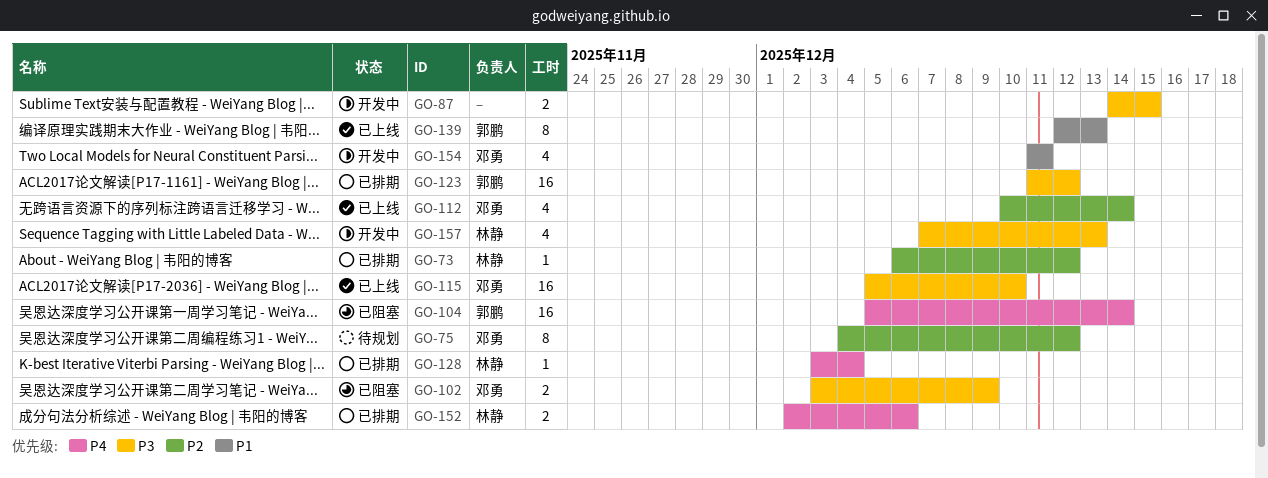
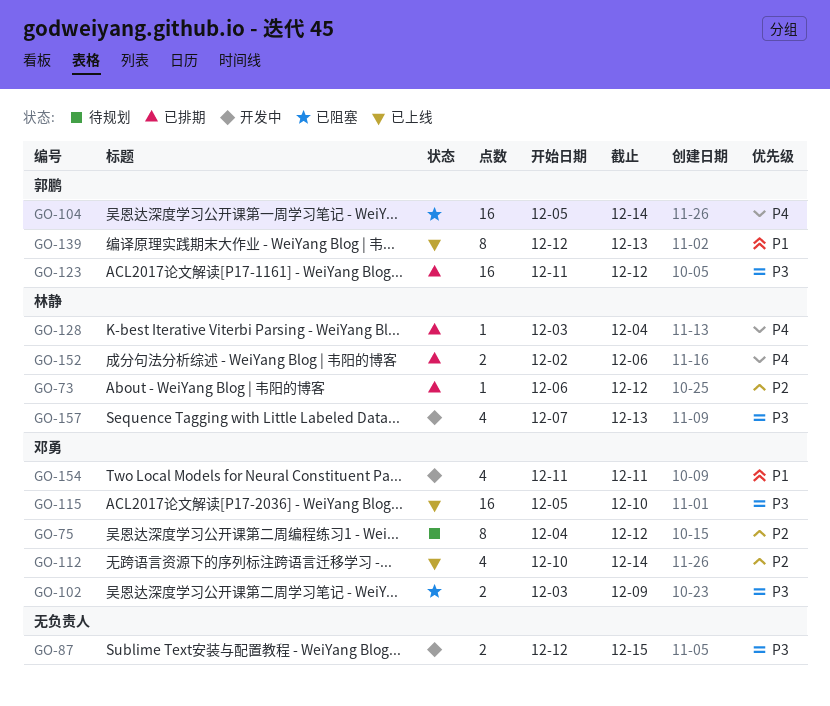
GO-87, start: Dec 14 -> Dec 12

